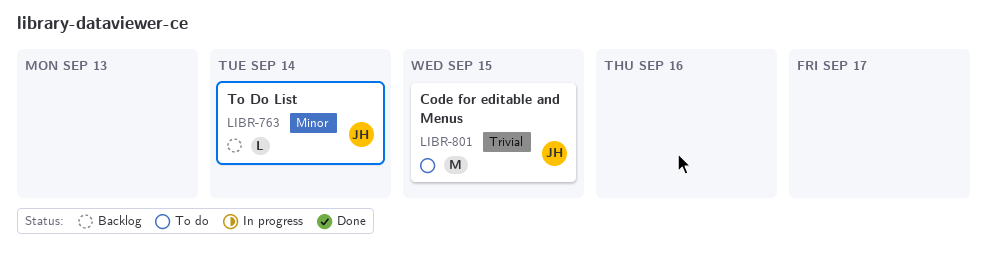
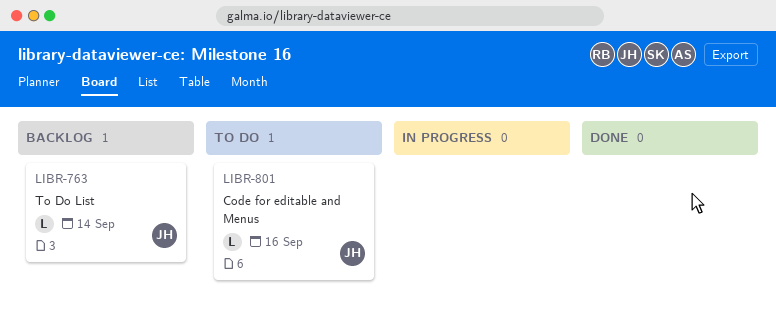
LIBR-801, estimate: M -> L
LIBR-801, due: Sep 15 -> Sep 16

